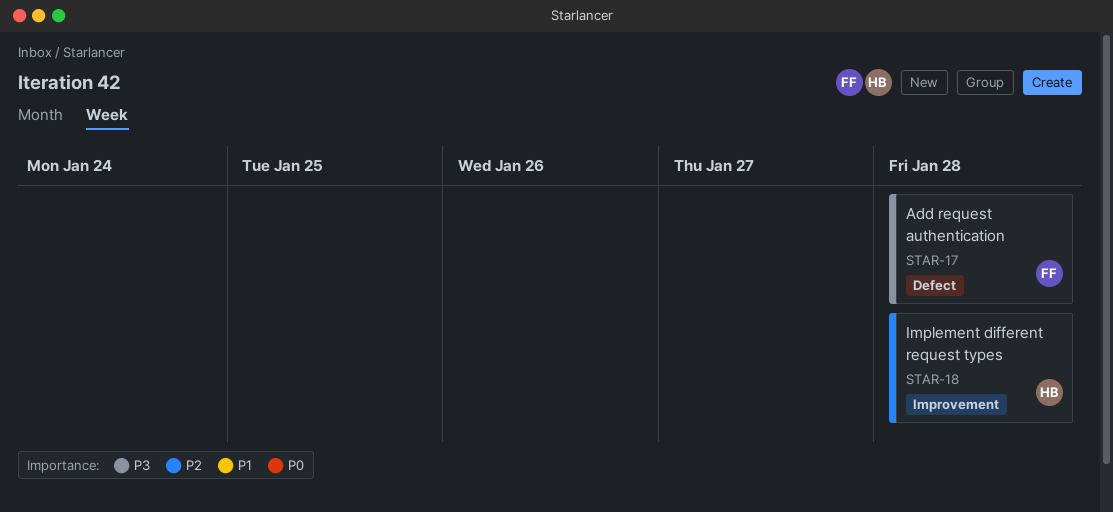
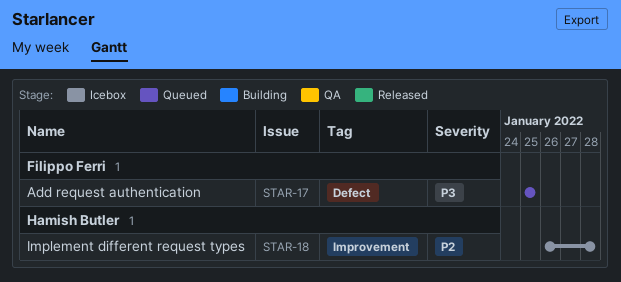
STAR-17, due: Jan 28 -> Jan 25

